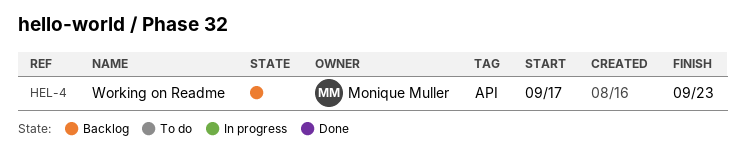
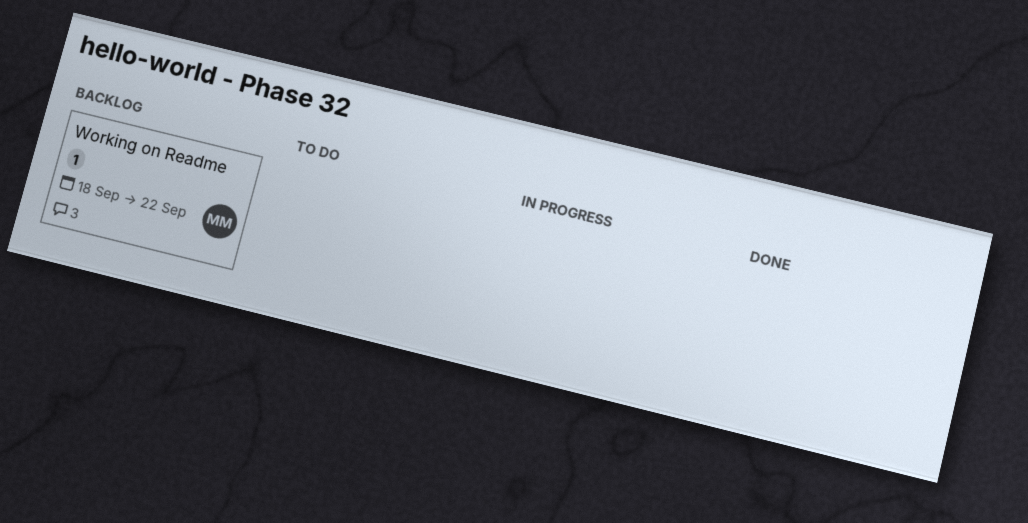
Working on Readme, start: Sep 17 -> Sep 18
Working on Readme, due: Sep 23 -> Sep 22

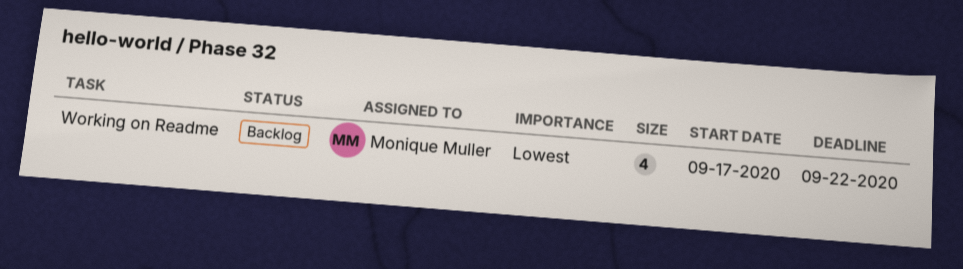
Working on Readme, estimate: 1 -> 4
Working on Readme, start: Sep 18 -> Sep 17

